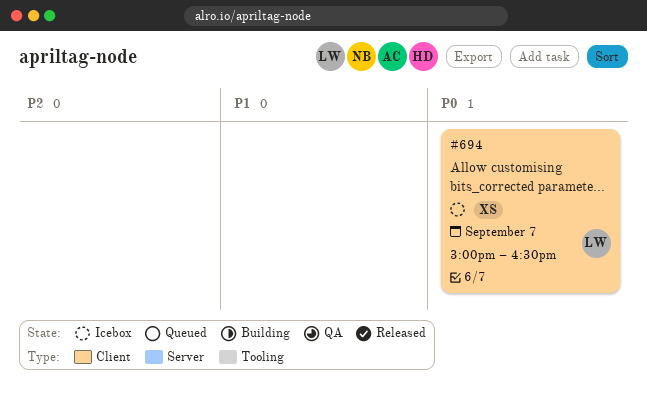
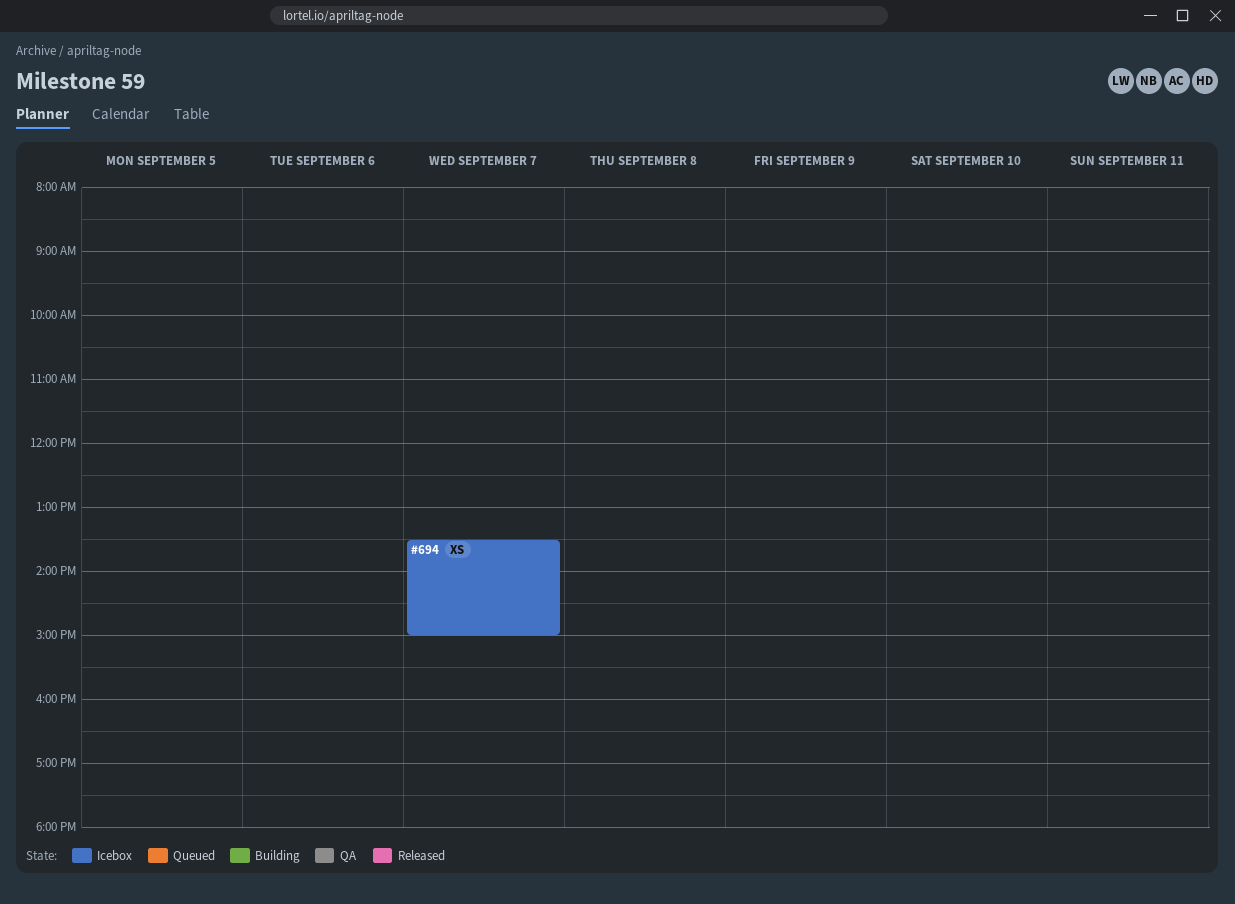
#694, begins: 15:00 -> 13:30
#694, ends: 16:30 -> 15:00

